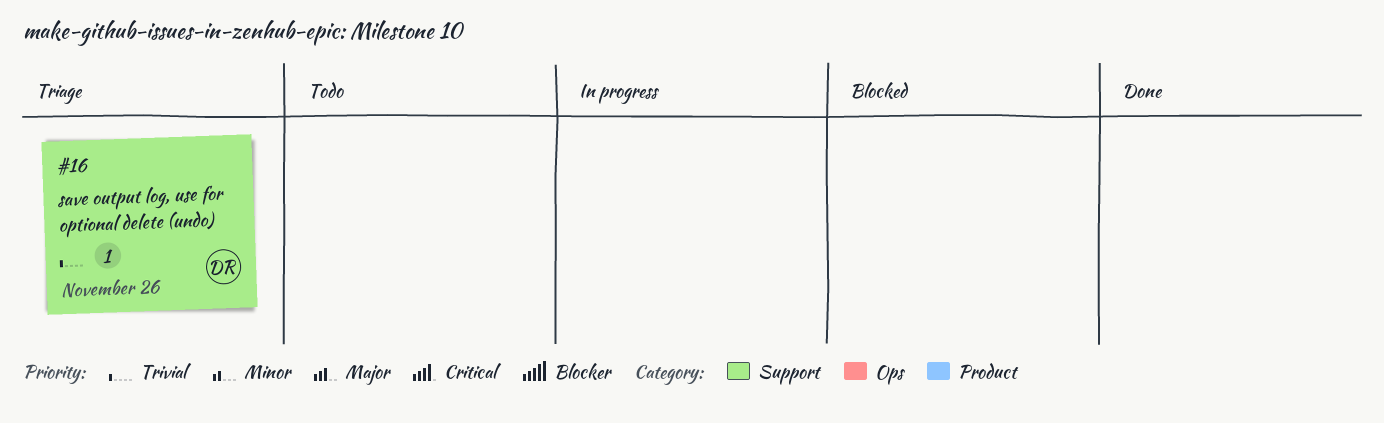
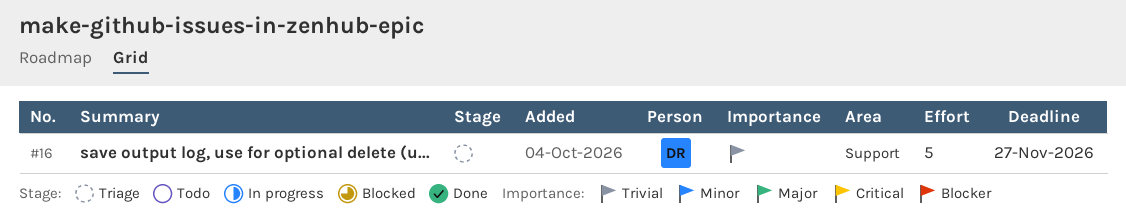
#16, estimate: 1 -> 5
#16, due: Nov 26 -> Nov 27

